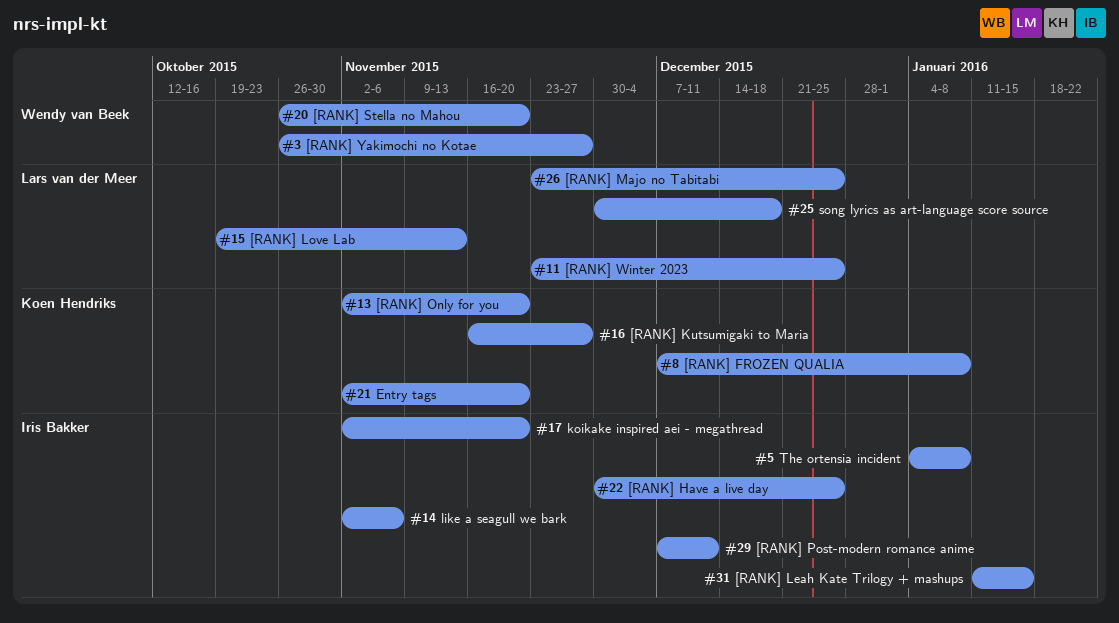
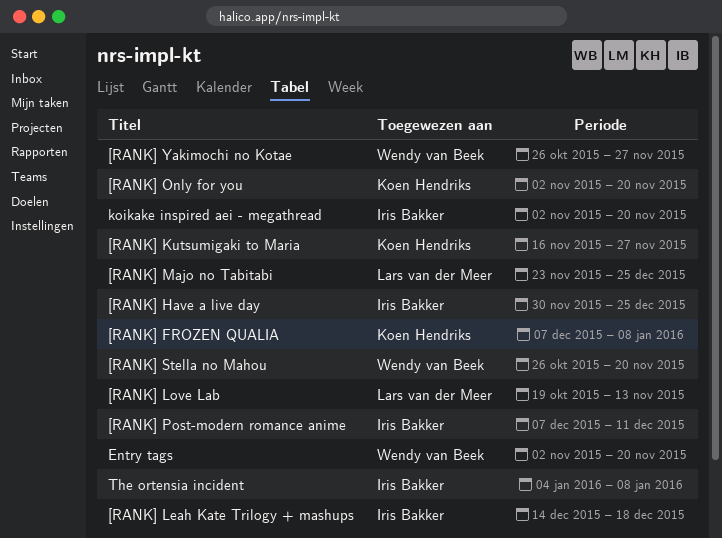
[RANK] Leah Kate Trilogy + mashups, start: Jan 11 -> Dec 14
[RANK] Leah Kate Trilogy + mashups, due: Jan 15 -> Dec 18
[RANK] Winter 2023: present -> none
Entry tags, owner: Koen Hendriks -> Wendy van Beek
like a seagull we bark: present -> none
song lyrics as art-language score source: present -> none

